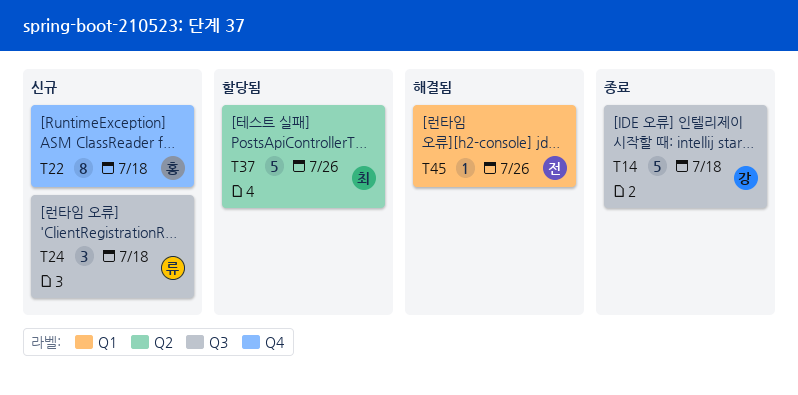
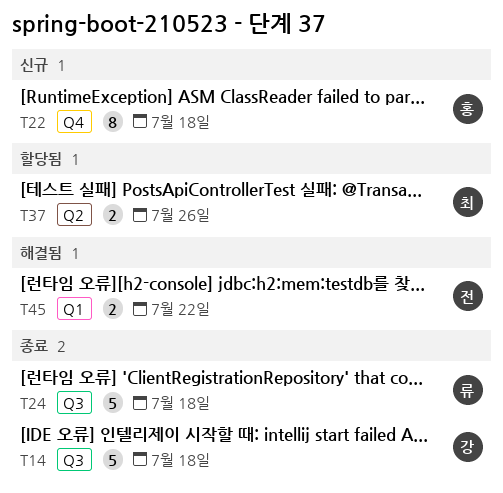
T24, status: 신규 -> 종료
T24, estimate: 3 -> 5
T37, estimate: 5 -> 2
T45, estimate: 1 -> 2
T45, due: Jul 26 -> Jul 22

